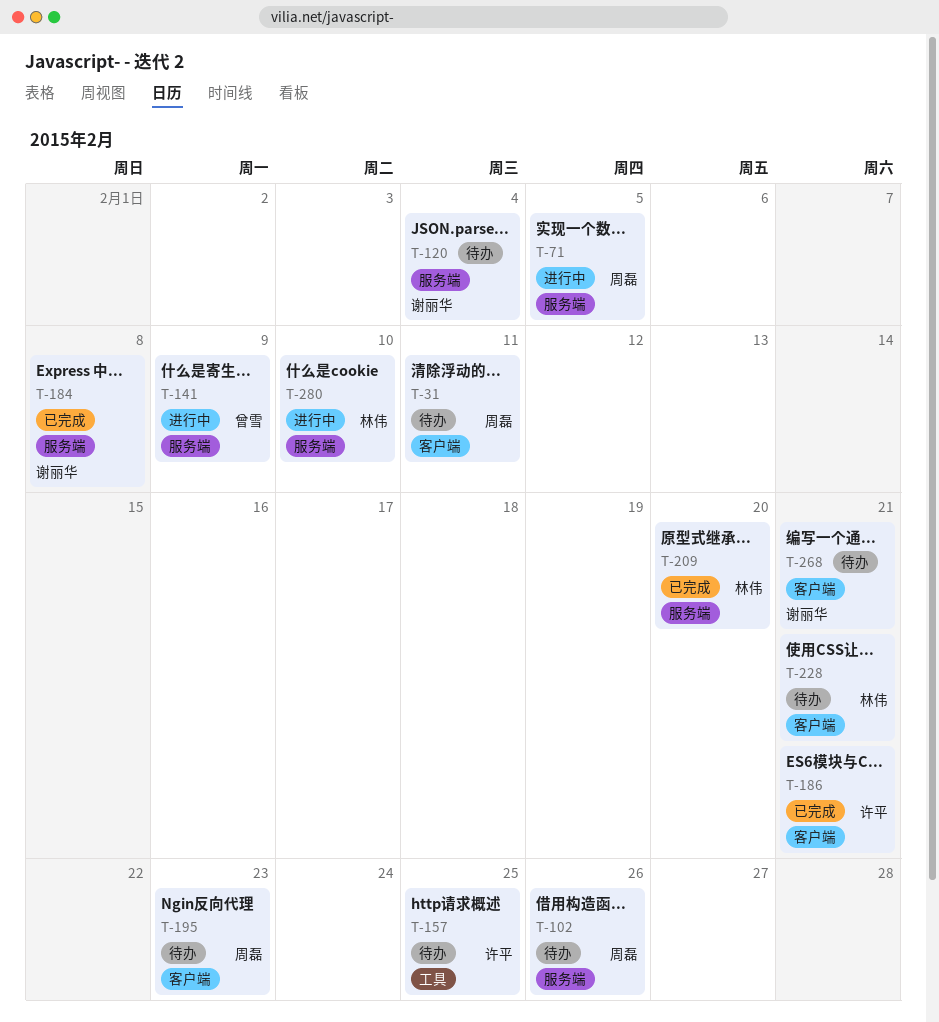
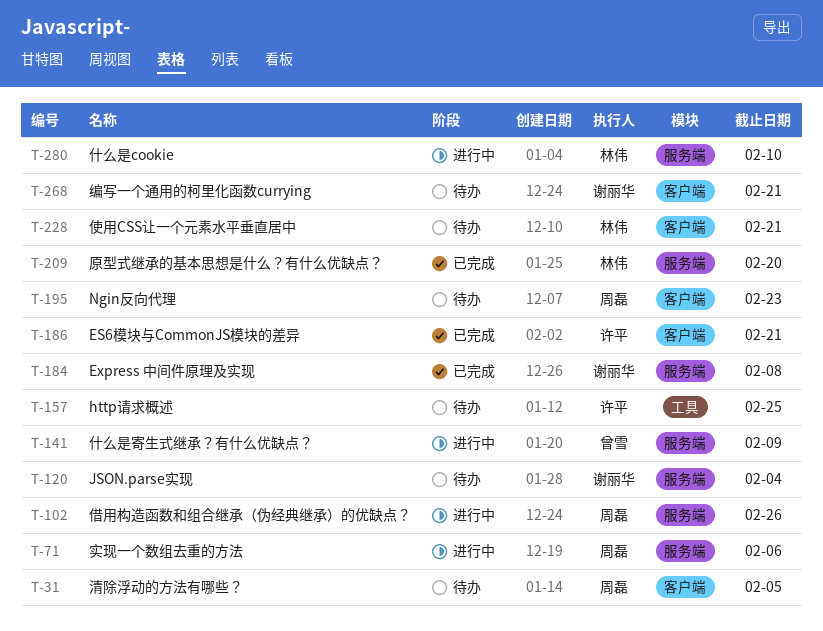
T-31, due: Feb 11 -> Feb 5
T-71, due: Feb 5 -> Feb 6
T-102, status: 待办 -> 进行中

